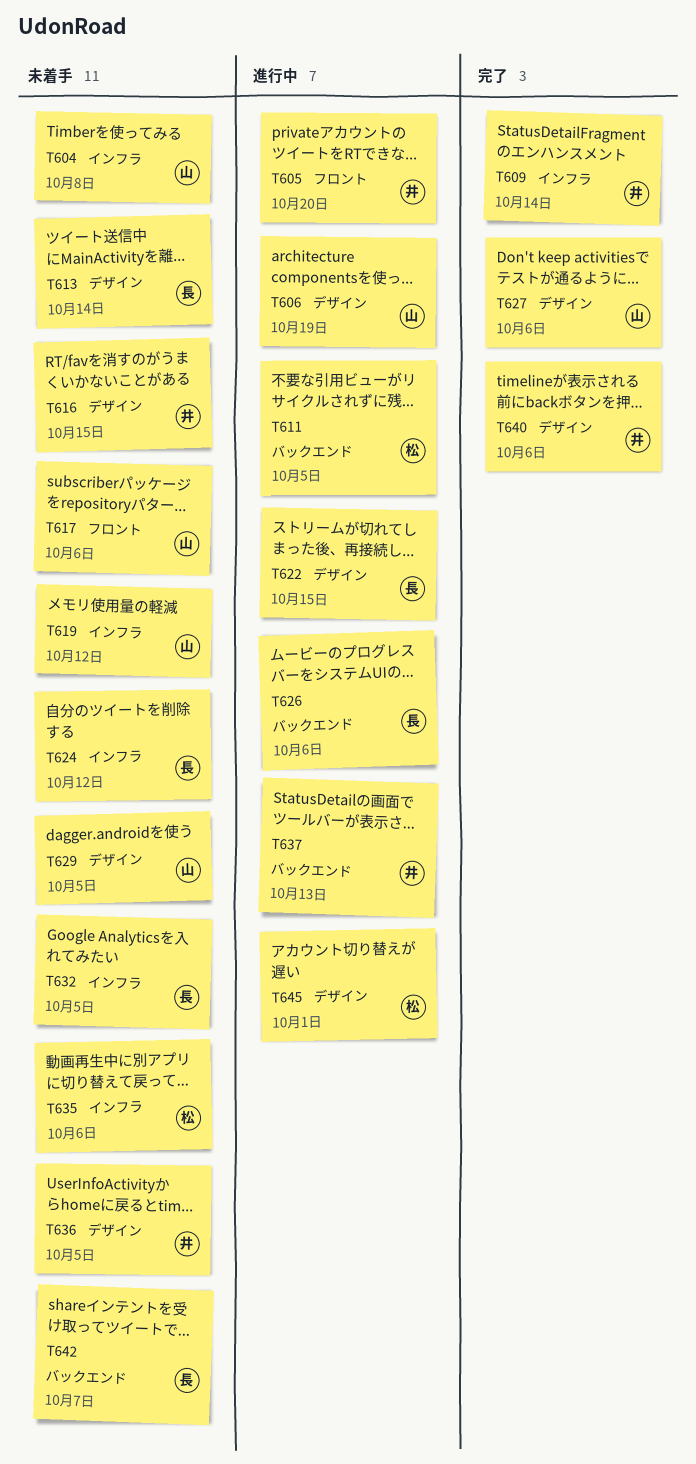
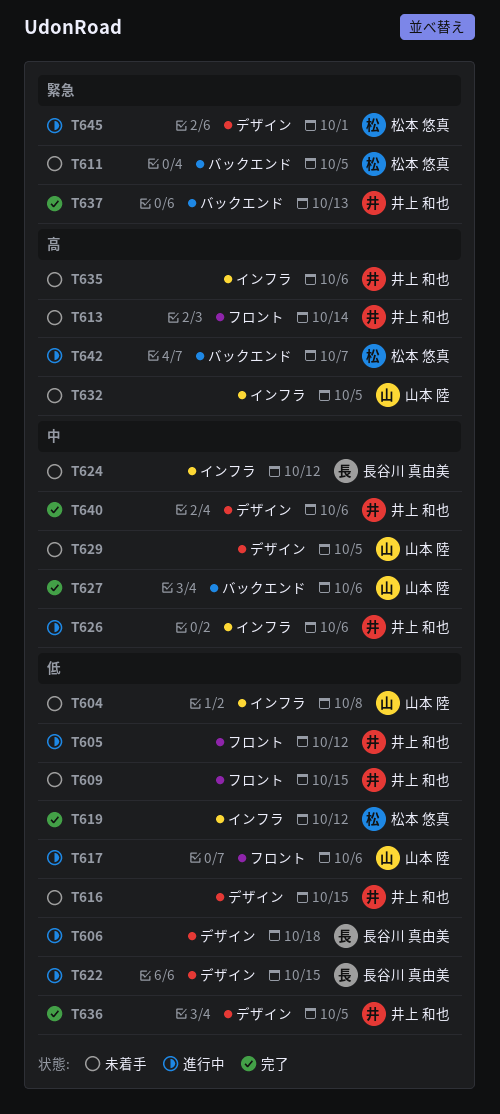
T605, due: Oct 20 -> Oct 12
T606, owner: 山本 陸 -> 長谷川 真由美
T606, due: Oct 19 -> Oct 18
T609, status: 完了 -> 未着手
T609, label: インフラ -> フロント
T609, due: Oct 14 -> Oct 15
T611, status: 進行中 -> 未着手
T613, owner: 長谷川 真由美 -> 井上 和也
T613, label: デザイン -> フロント
T617, status: 未着手 -> 進行中
T619, status: 未着手 -> 完了
T619, owner: 山本 陸 -> 松本 悠真
T626, owner: 長谷川 真由美 -> 井上 和也
T626, label: バックエンド -> インフラ
T627, label: デザイン -> バックエンド
T632, owner: 長谷川 真由美 -> 山本 陸
T635, owner: 松本 悠真 -> 井上 和也
T636, status: 未着手 -> 完了
T637, status: 進行中 -> 完了
T642, status: 未着手 -> 進行中
T642, owner: 長谷川 真由美 -> 松本 悠真

